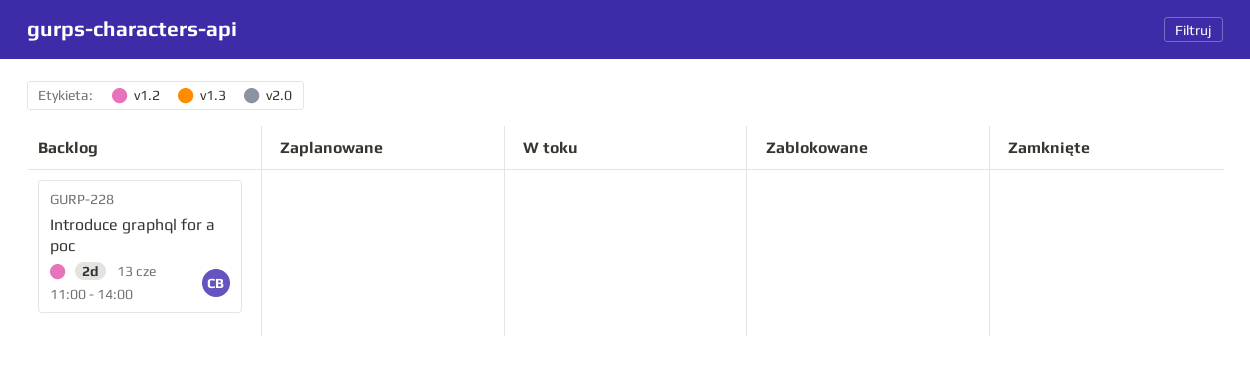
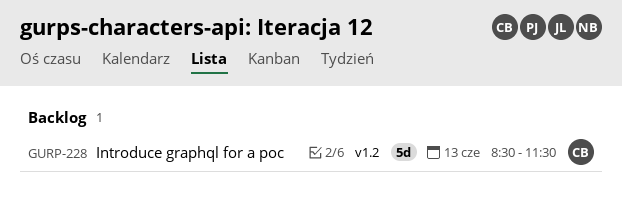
GURP-228, estimate: 2d -> 5d
GURP-228, begins: 11:00 -> 08:30
GURP-228, ends: 14:00 -> 11:30

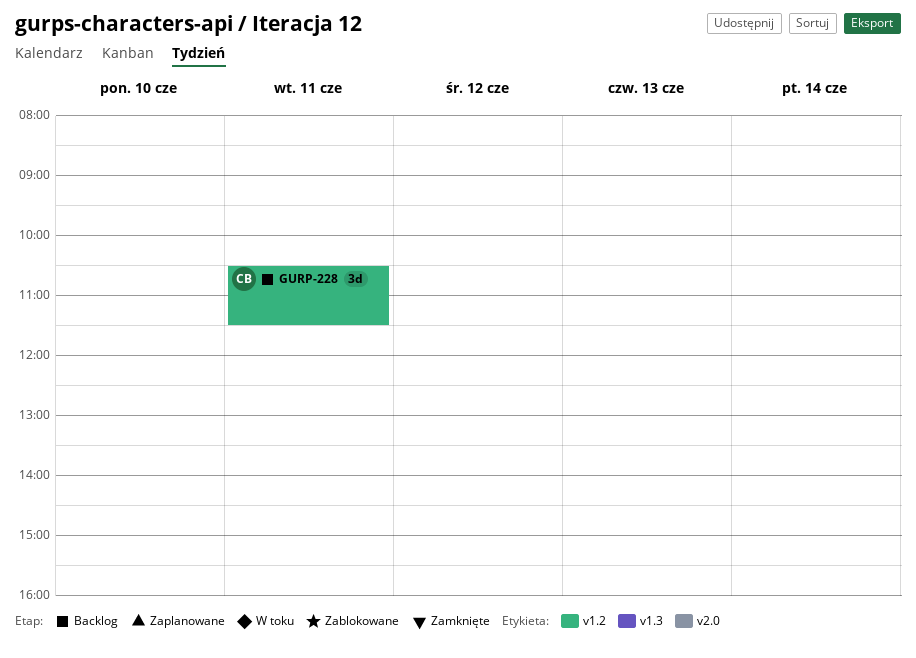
GURP-228, estimate: 5d -> 3d
GURP-228, day: Jun 13 -> Jun 11
GURP-228, begins: 08:30 -> 10:30

